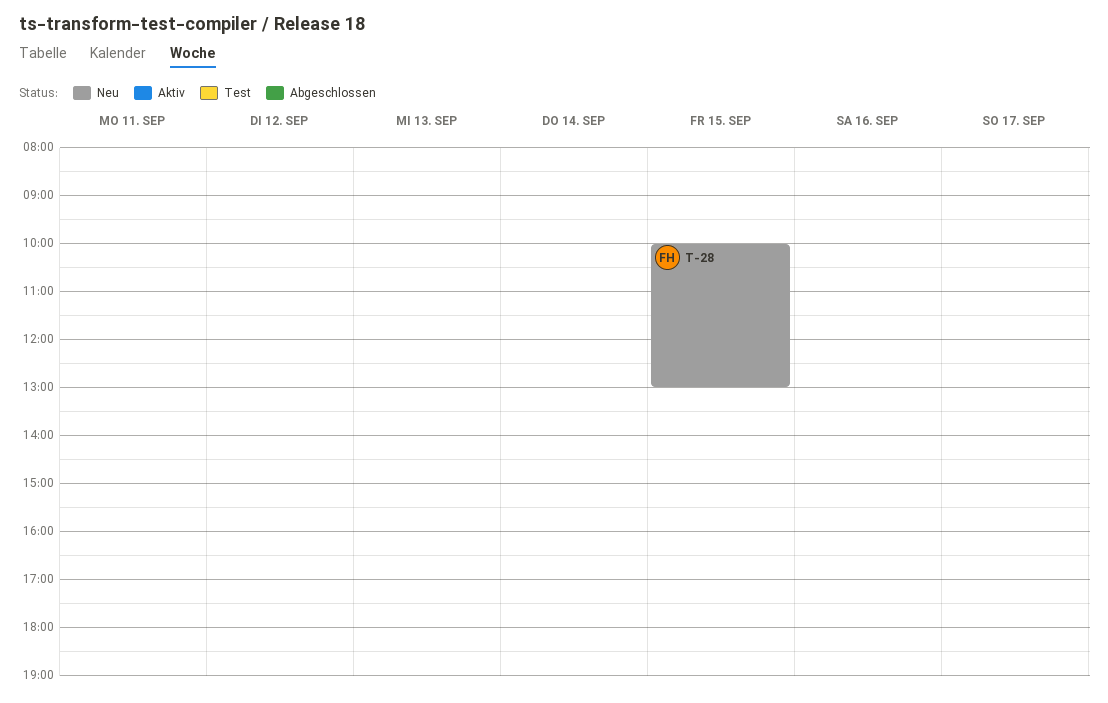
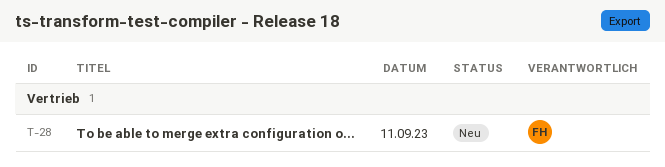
T-28, day: Sep 15 -> Sep 11

